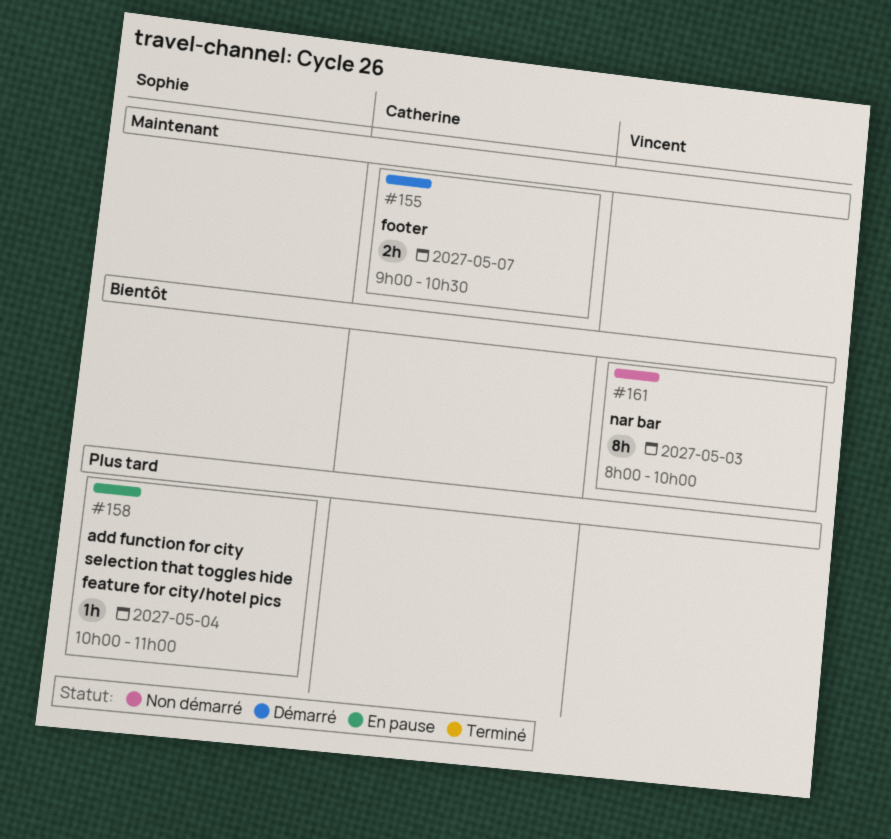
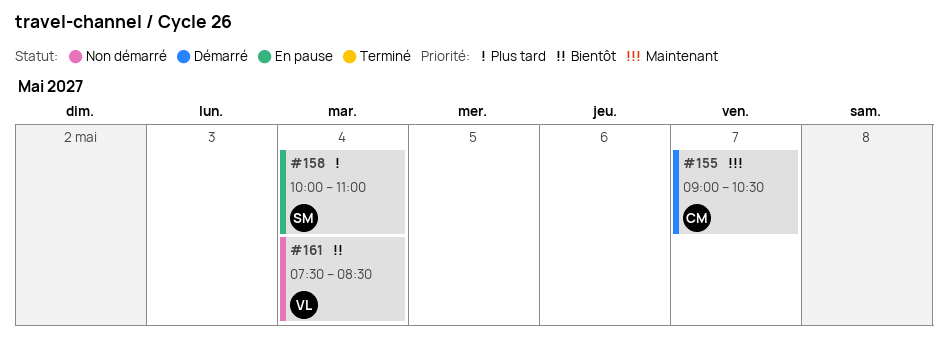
#161, day: May 3 -> May 4
#161, begins: 08:00 -> 07:30
#161, ends: 10:00 -> 08:30

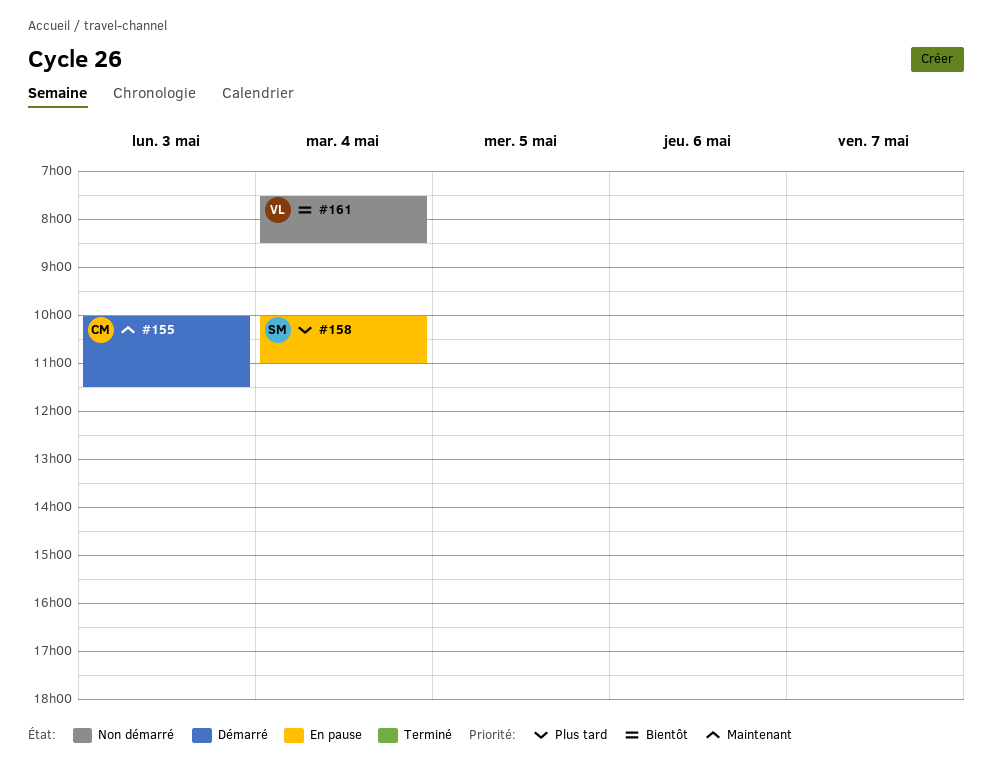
#155, day: May 7 -> May 3
#155, begins: 09:00 -> 10:00
#155, ends: 10:30 -> 11:30

